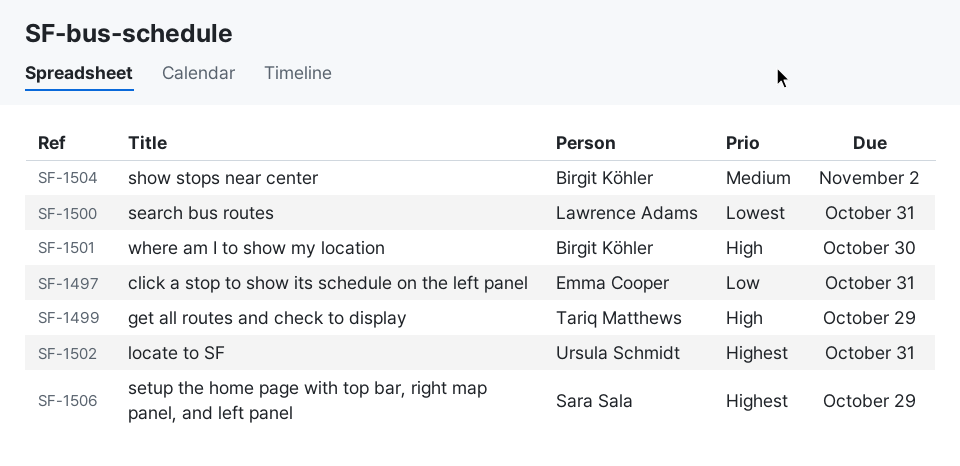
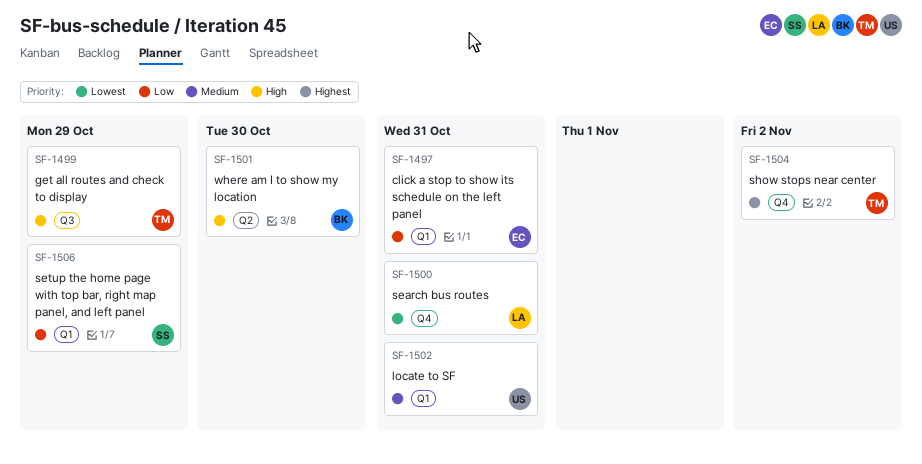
SF-1502, priority: Highest -> Medium
SF-1504, owner: Birgit Köhler -> Tariq Matthews
SF-1504, priority: Medium -> Highest
SF-1506, priority: Highest -> Low

